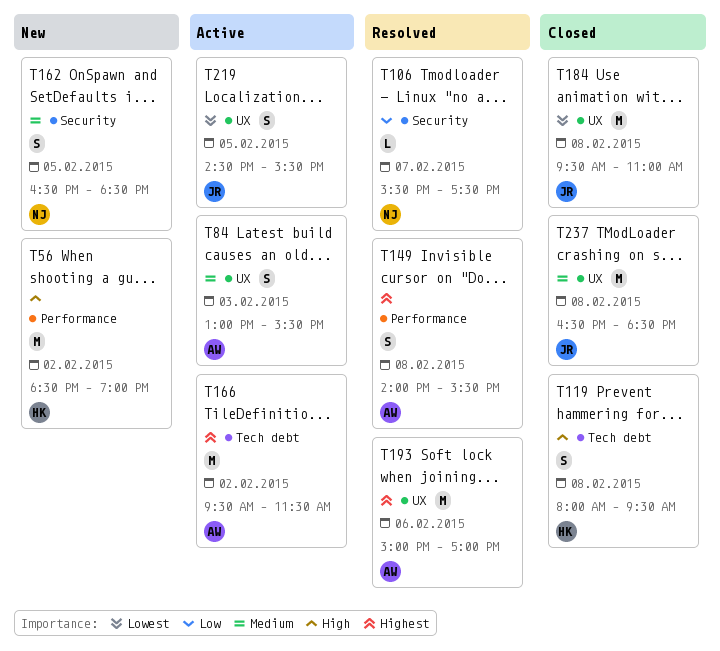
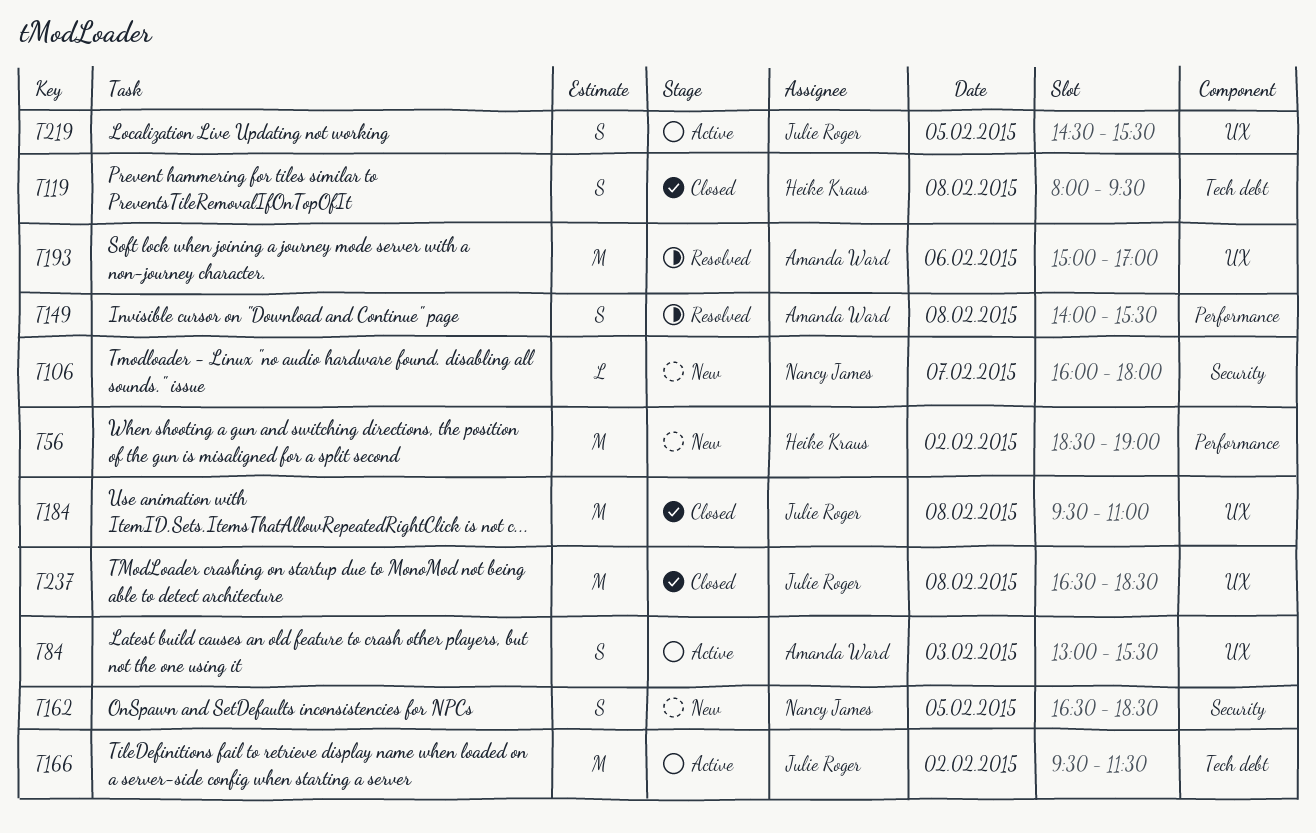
T106, status: Resolved -> New
T106, begins: 15:30 -> 16:00
T106, ends: 17:30 -> 18:00
T166, owner: Amanda Ward -> Julie Roger

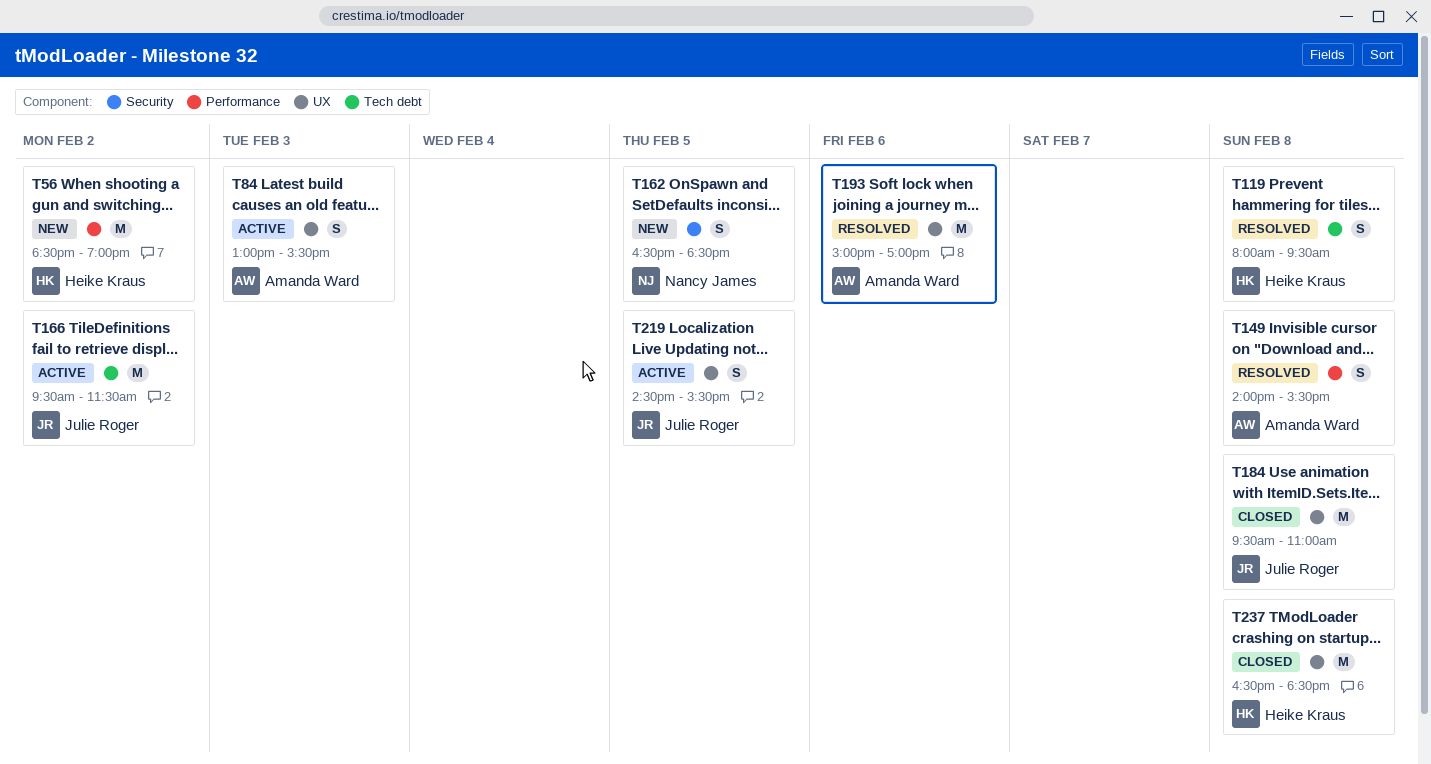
T106: present -> none
T119, status: Closed -> Resolved
T237, owner: Julie Roger -> Heike Kraus

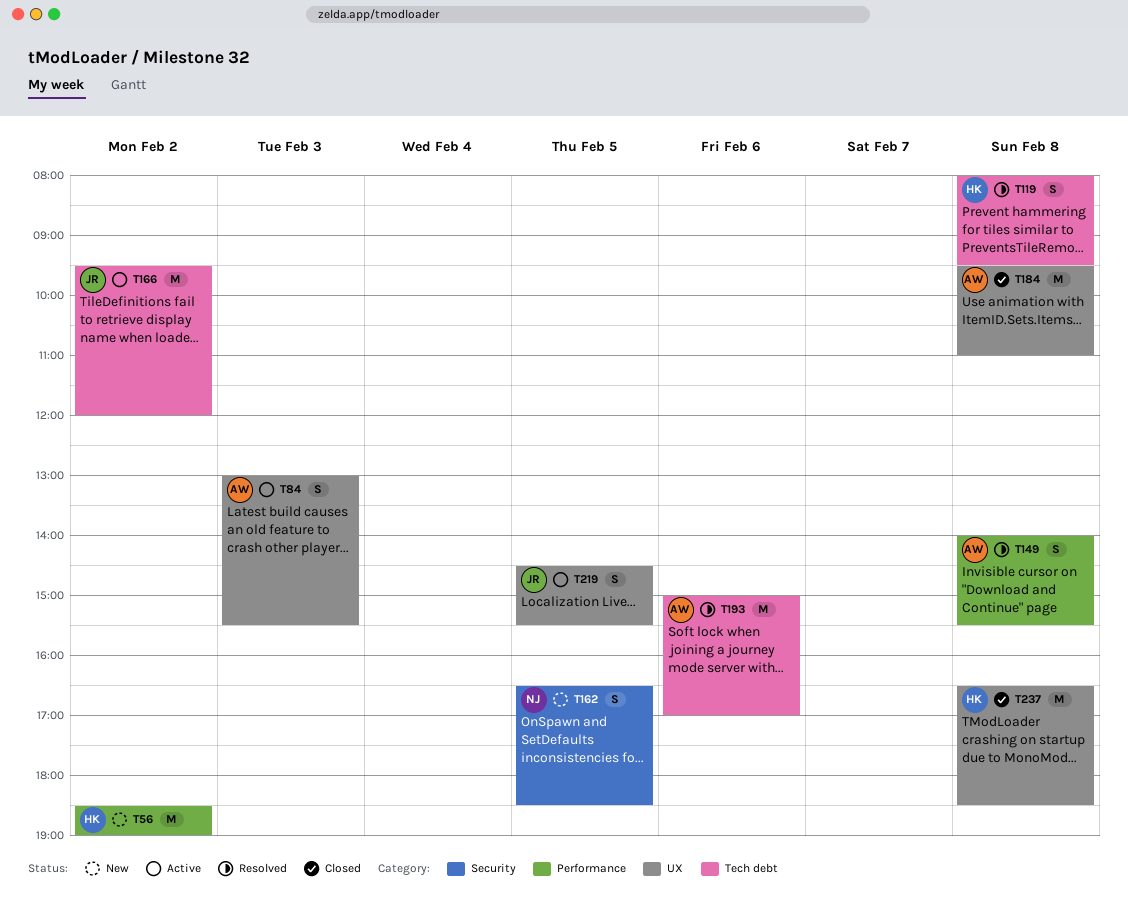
T166, ends: 11:30 -> 12:00
T184, owner: Julie Roger -> Amanda Ward
T193, label: UX -> Tech debt

